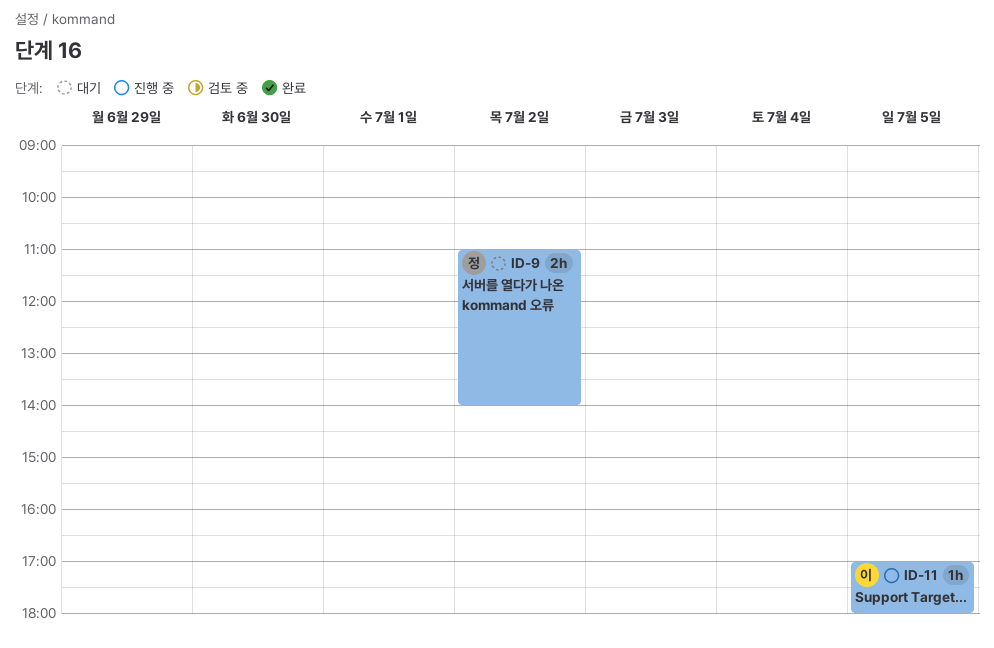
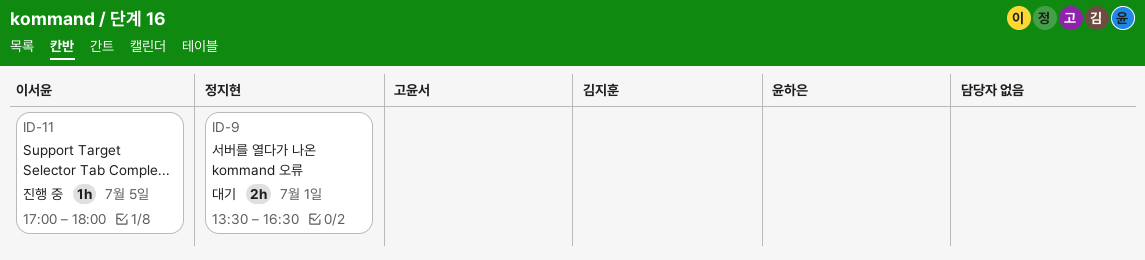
ID-9, day: Jul 2 -> Jul 1
ID-9, begins: 11:00 -> 13:30
ID-9, ends: 14:00 -> 16:30

